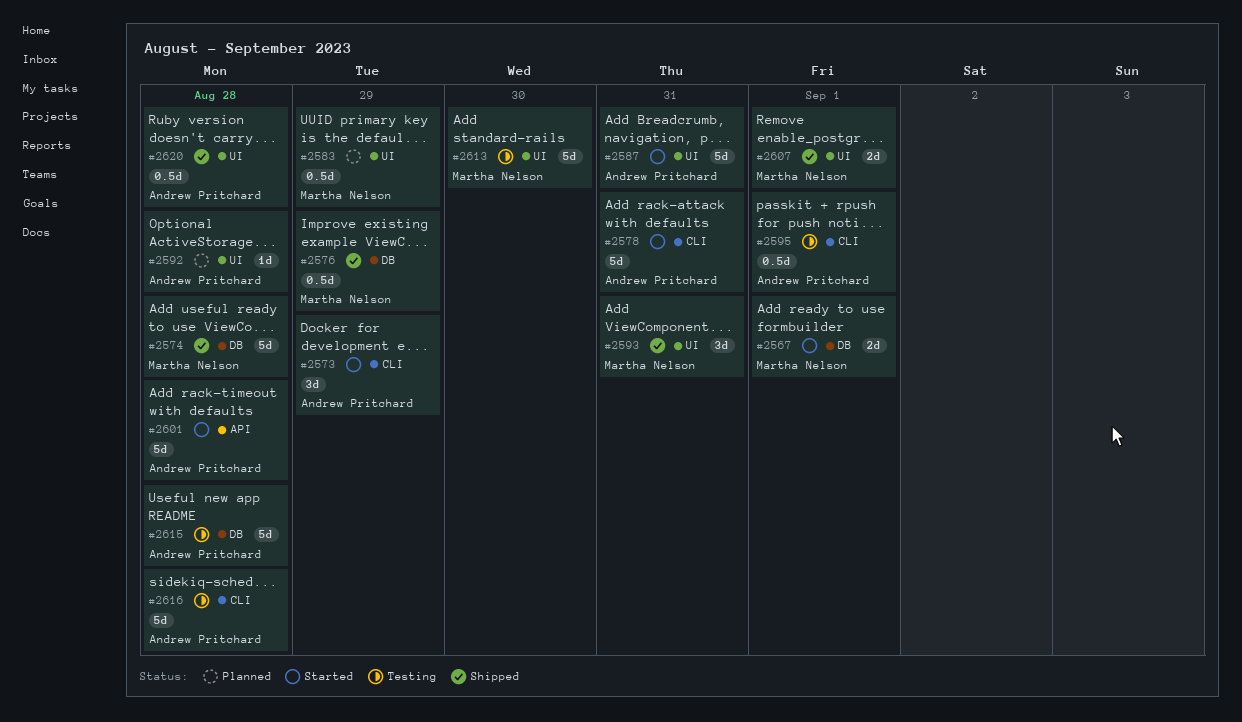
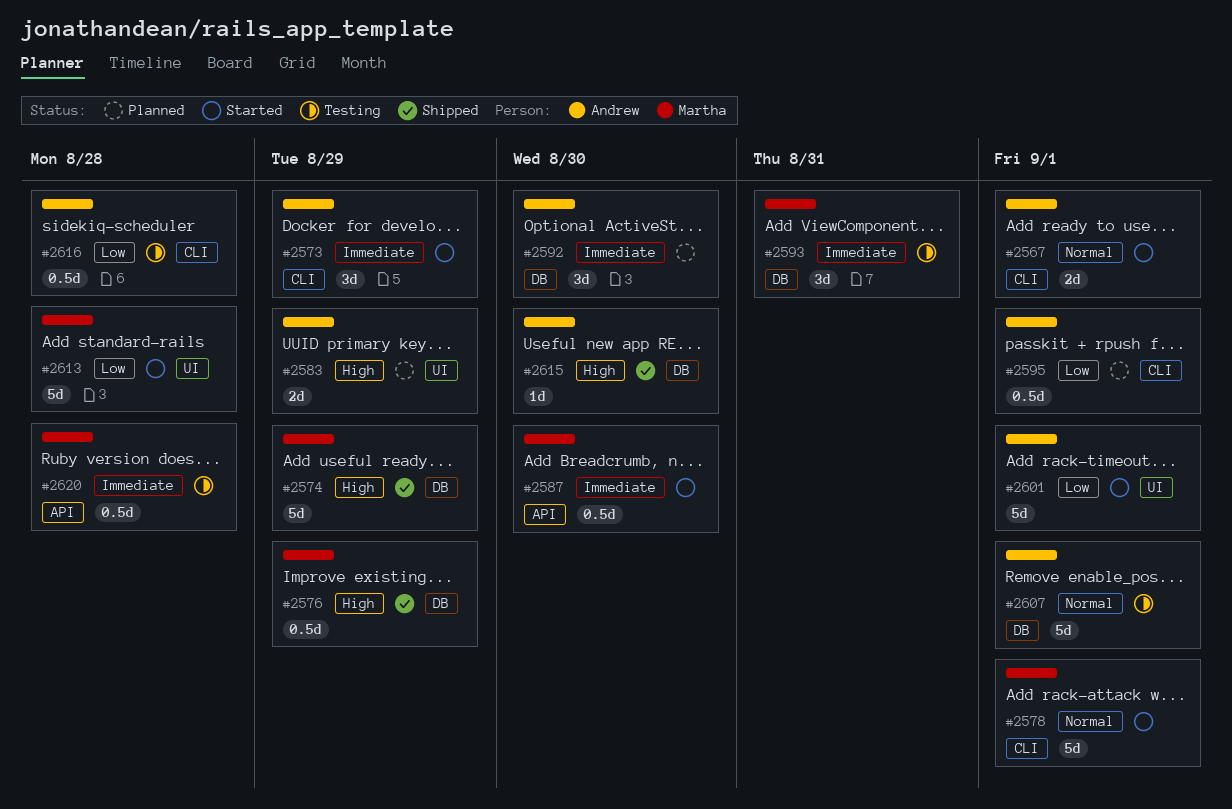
#2567, owner: Martha Nelson -> Andrew Pritchard
#2567, label: DB -> CLI
#2574, due: Aug 28 -> Aug 29
#2578, owner: Andrew Pritchard -> Martha Nelson
#2578, due: Aug 31 -> Sep 1
#2583, owner: Martha Nelson -> Andrew Pritchard
#2583, estimate: 0.5d -> 2d
#2587, owner: Andrew Pritchard -> Martha Nelson
#2587, label: UI -> API
#2587, estimate: 5d -> 0.5d
#2587, due: Aug 31 -> Aug 30
#2592, label: UI -> DB
#2592, estimate: 1d -> 3d
#2592, due: Aug 28 -> Aug 30
#2593, status: Shipped -> Testing
#2593, label: UI -> DB
#2595, status: Testing -> Planned
#2601, label: API -> UI
#2601, due: Aug 28 -> Sep 1
#2607, status: Shipped -> Testing
#2607, owner: Martha Nelson -> Andrew Pritchard
#2607, label: UI -> DB
#2607, estimate: 2d -> 5d
#2613, status: Testing -> Started
#2613, due: Aug 30 -> Aug 28
#2615, status: Testing -> Shipped
#2615, estimate: 5d -> 1d
#2615, due: Aug 28 -> Aug 30
#2616, estimate: 5d -> 0.5d
#2620, status: Shipped -> Testing
#2620, owner: Andrew Pritchard -> Martha Nelson
#2620, label: UI -> API

